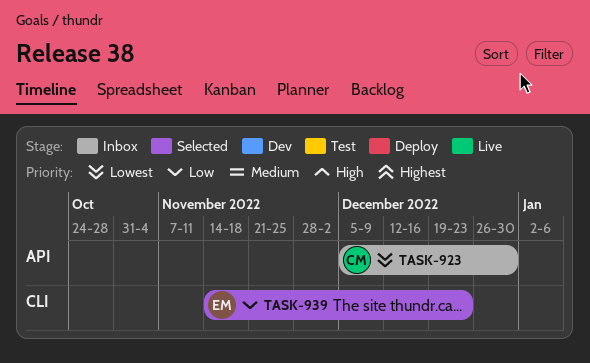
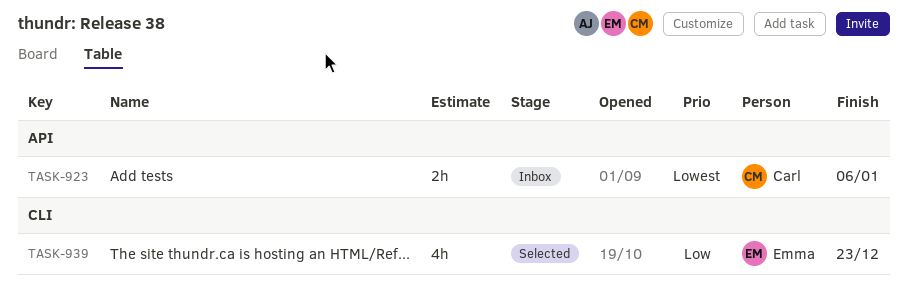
TASK-923, due: Dec 30 -> Jan 6

